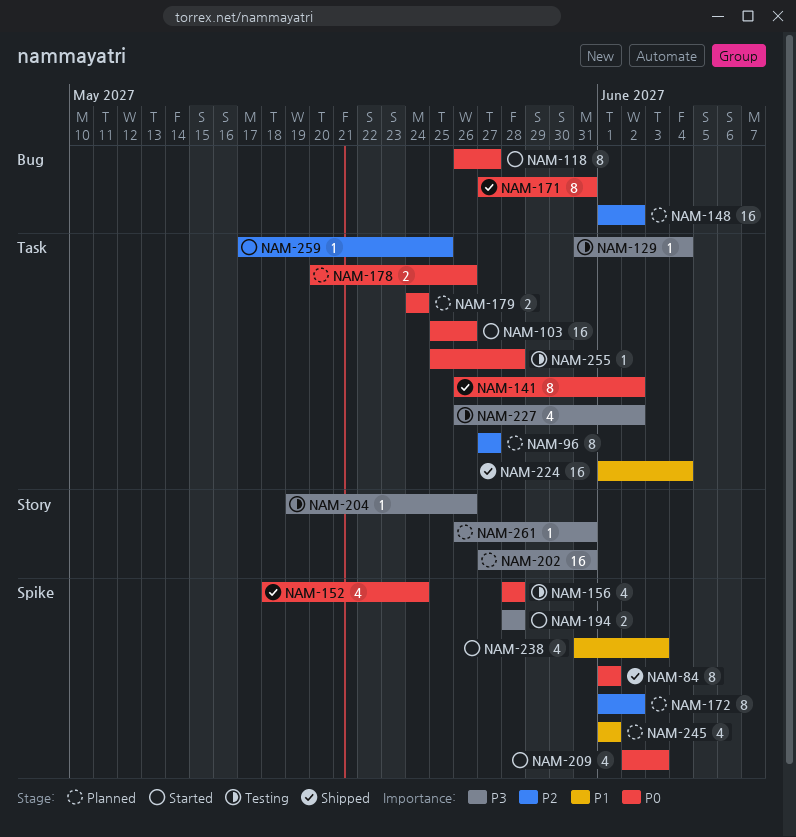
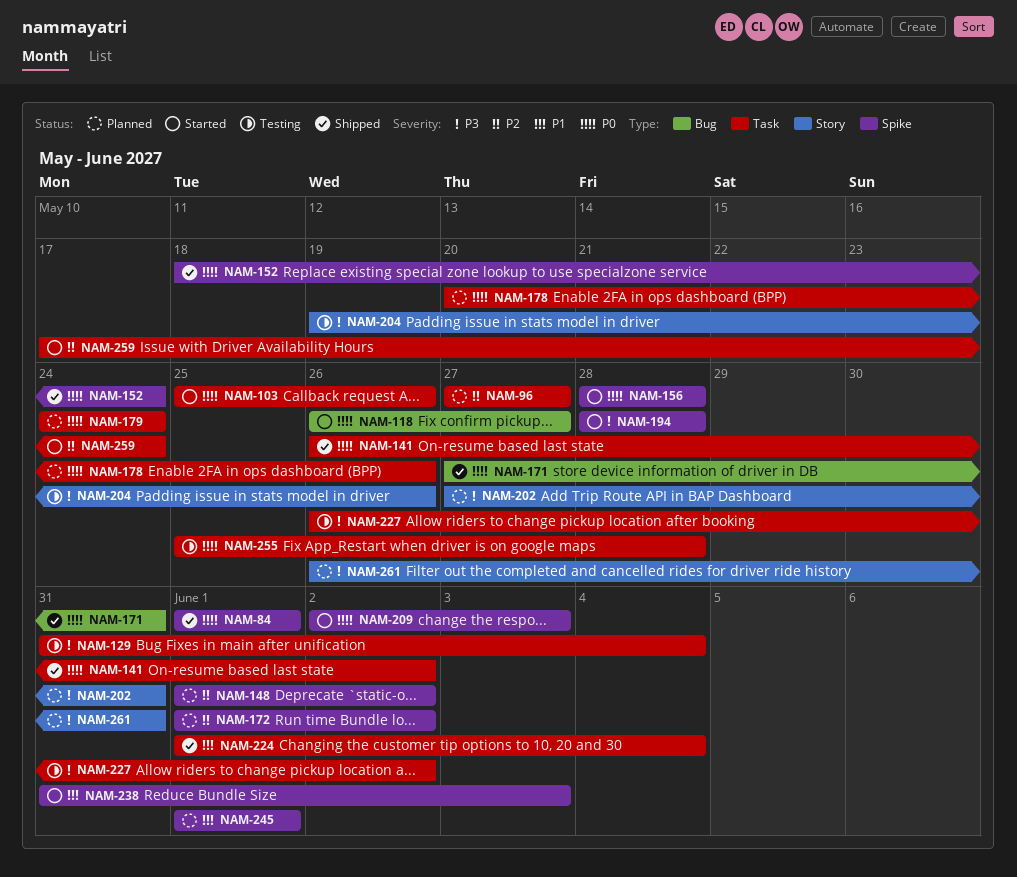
NAM-148, label: Bug -> Spike
NAM-156, status: Testing -> Started
NAM-259, due: May 25 -> May 24

